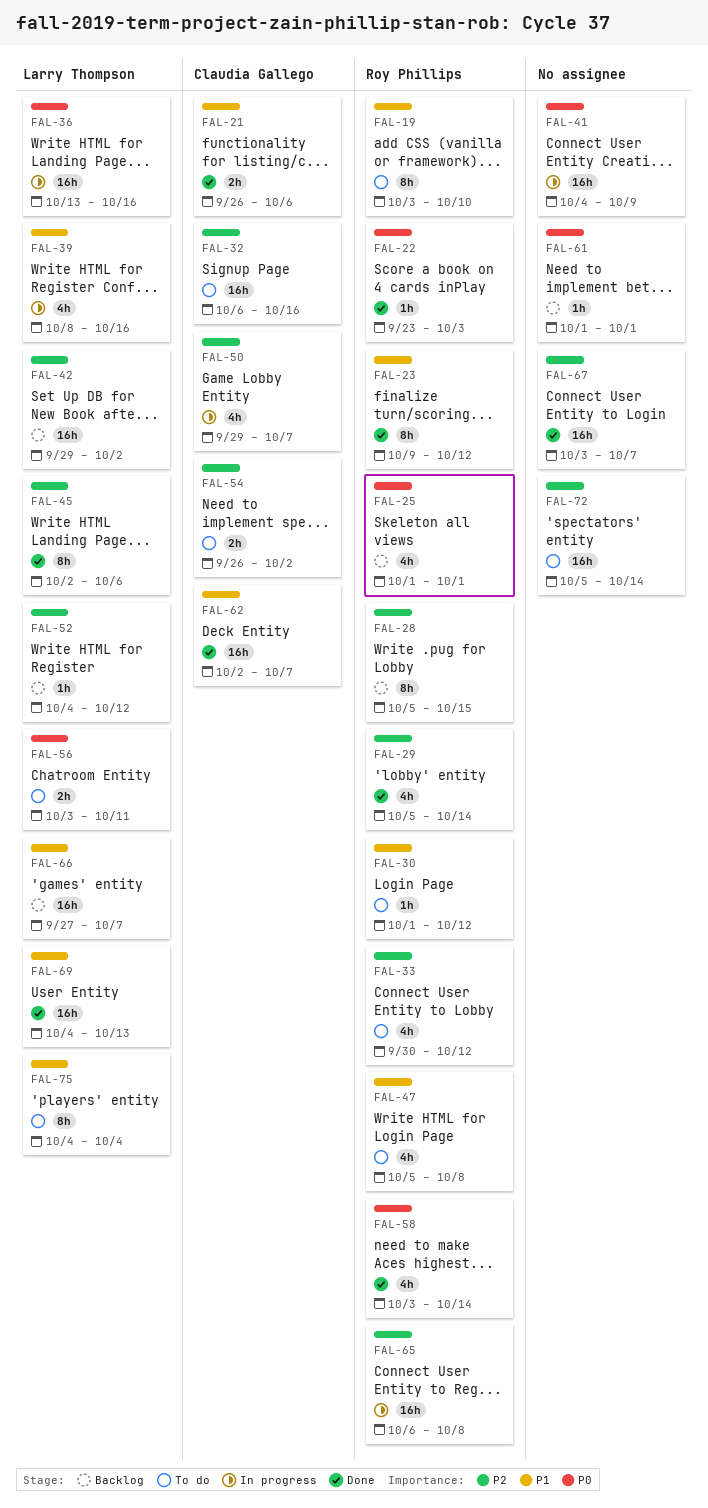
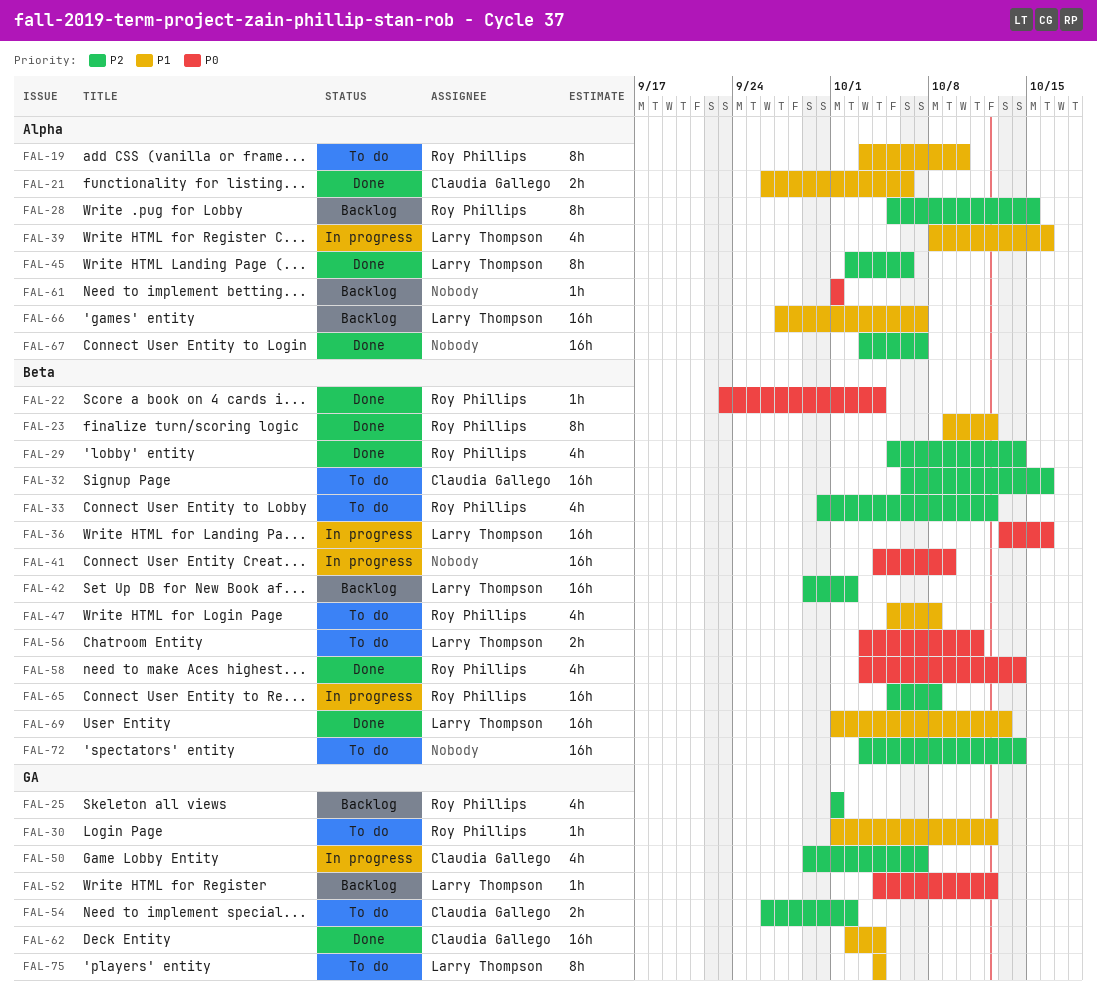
FAL-22, due: Oct 3 -> Oct 4
FAL-25, priority: P0 -> P2
FAL-52, priority: P2 -> P0
FAL-62, due: Oct 7 -> Oct 4
FAL-65, start: Oct 6 -> Oct 5
FAL-69, start: Oct 4 -> Oct 1
FAL-72, start: Oct 5 -> Oct 3

